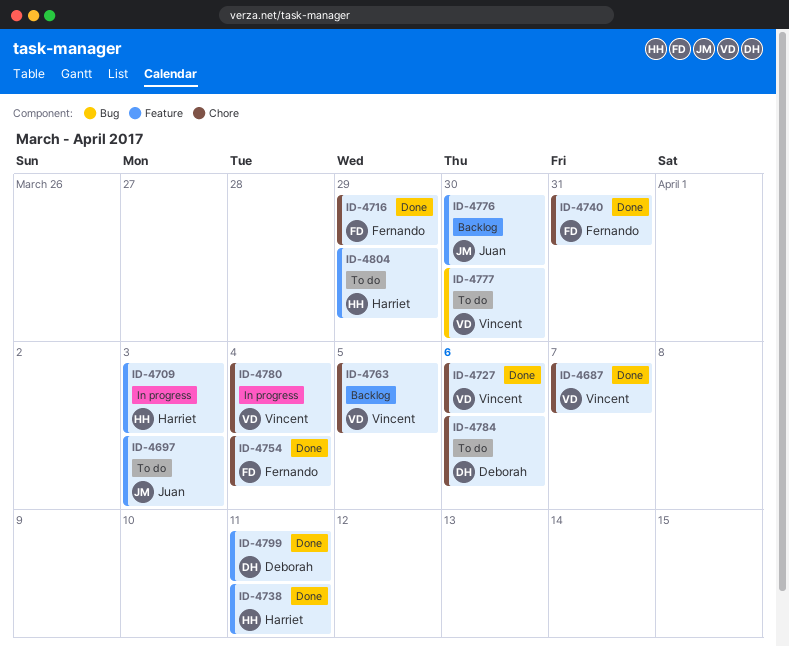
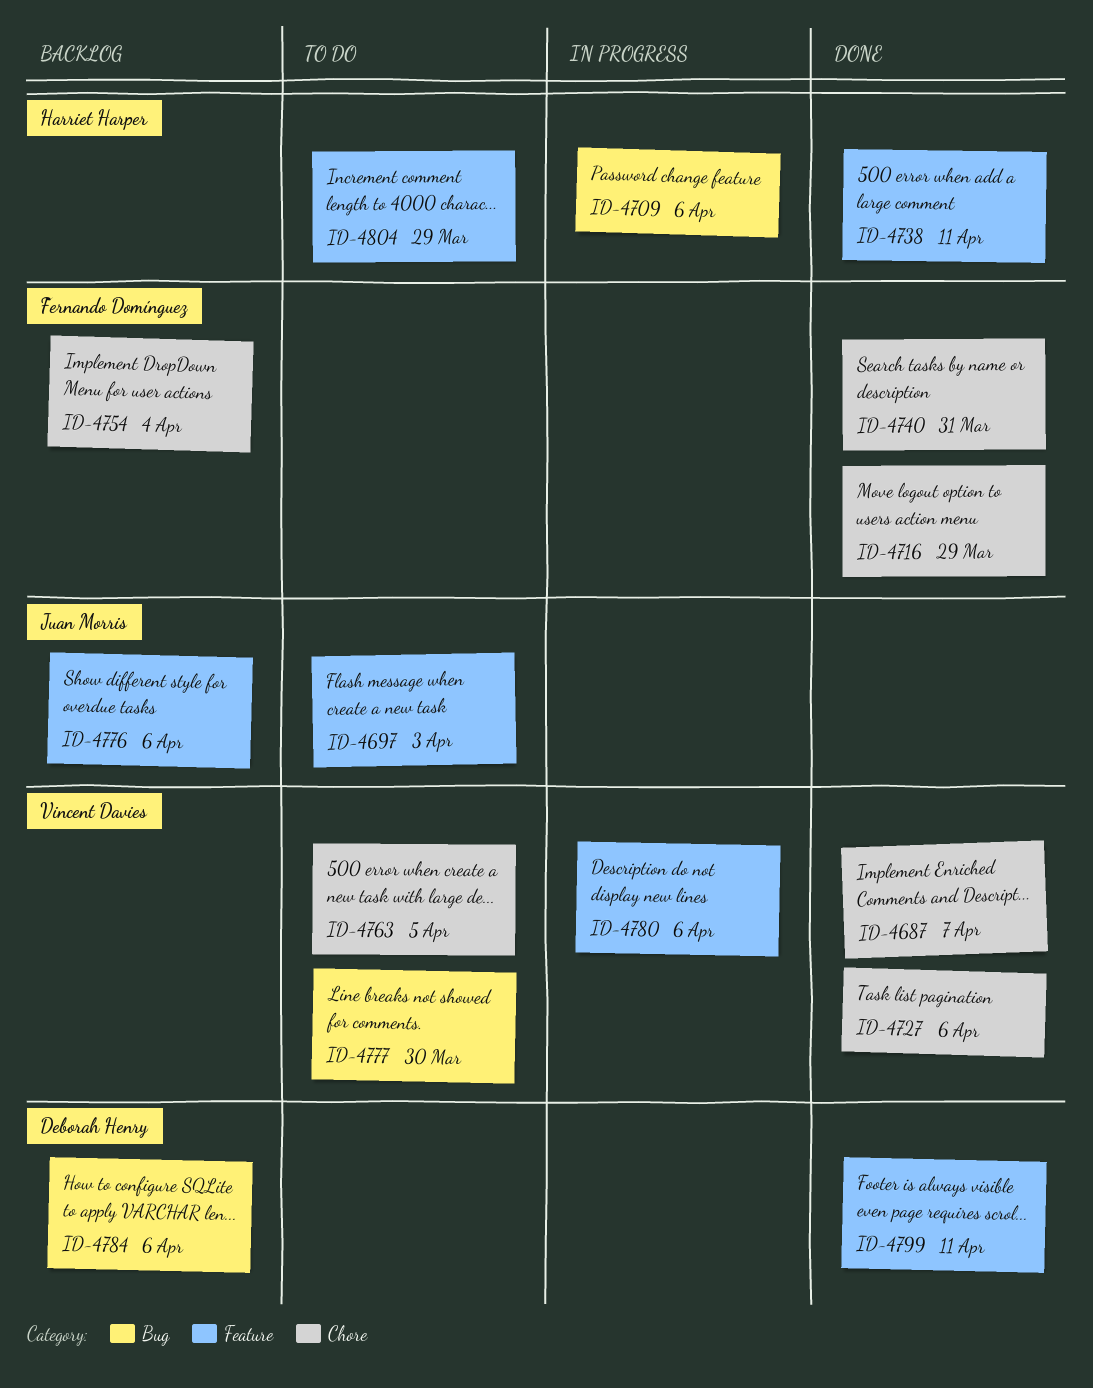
ID-4709, label: Feature -> Bug
ID-4709, due: Apr 3 -> Apr 6
ID-4754, status: Done -> Backlog
ID-4763, status: Backlog -> To do
ID-4776, due: Mar 30 -> Apr 6
ID-4780, label: Chore -> Feature
ID-4780, due: Apr 4 -> Apr 6
ID-4784, status: To do -> Backlog
ID-4784, label: Chore -> Bug

